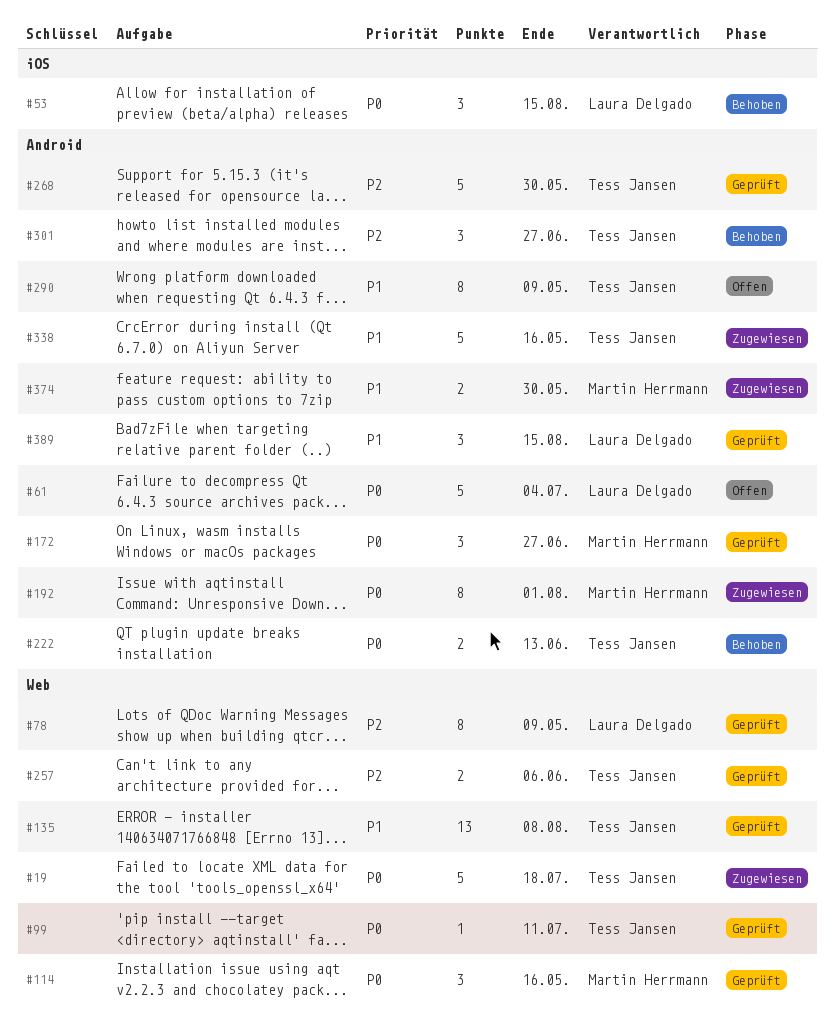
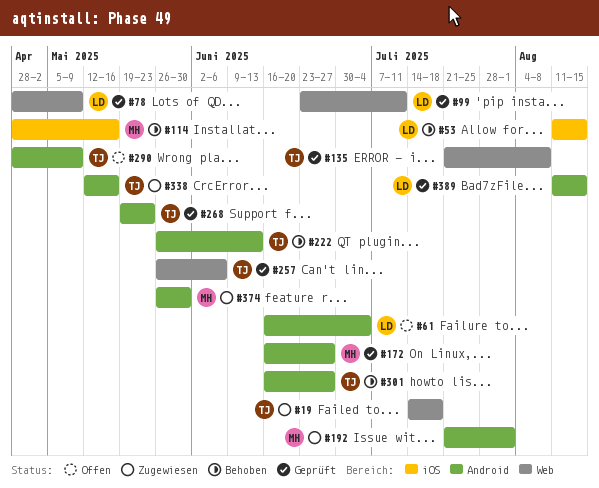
#99, owner: Tess Jansen -> Laura Delgado
#114, status: Geprüft -> Behoben
#114, label: Web -> iOS
#268, due: May 30 -> May 23

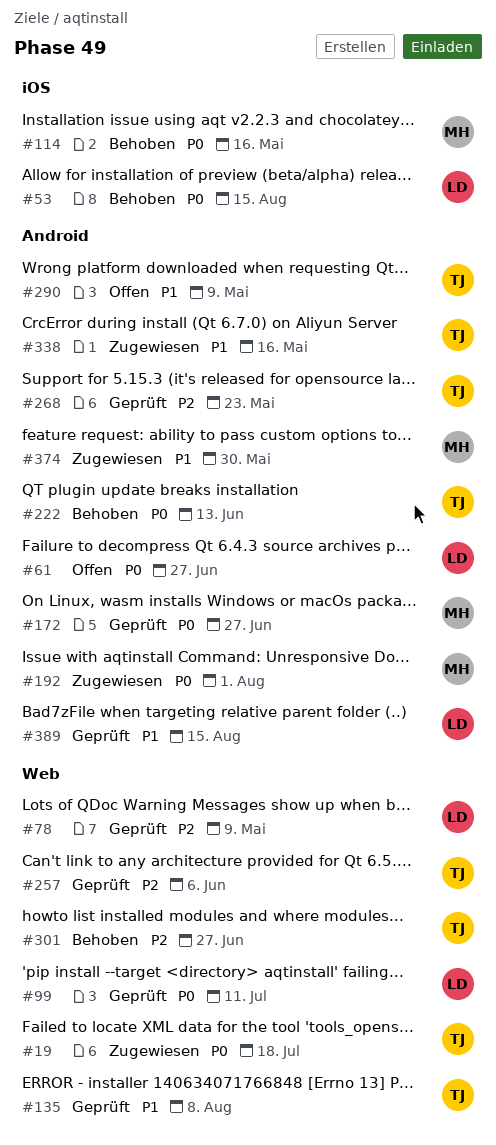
#61, due: Jul 4 -> Jun 27
#301, label: Android -> Web

